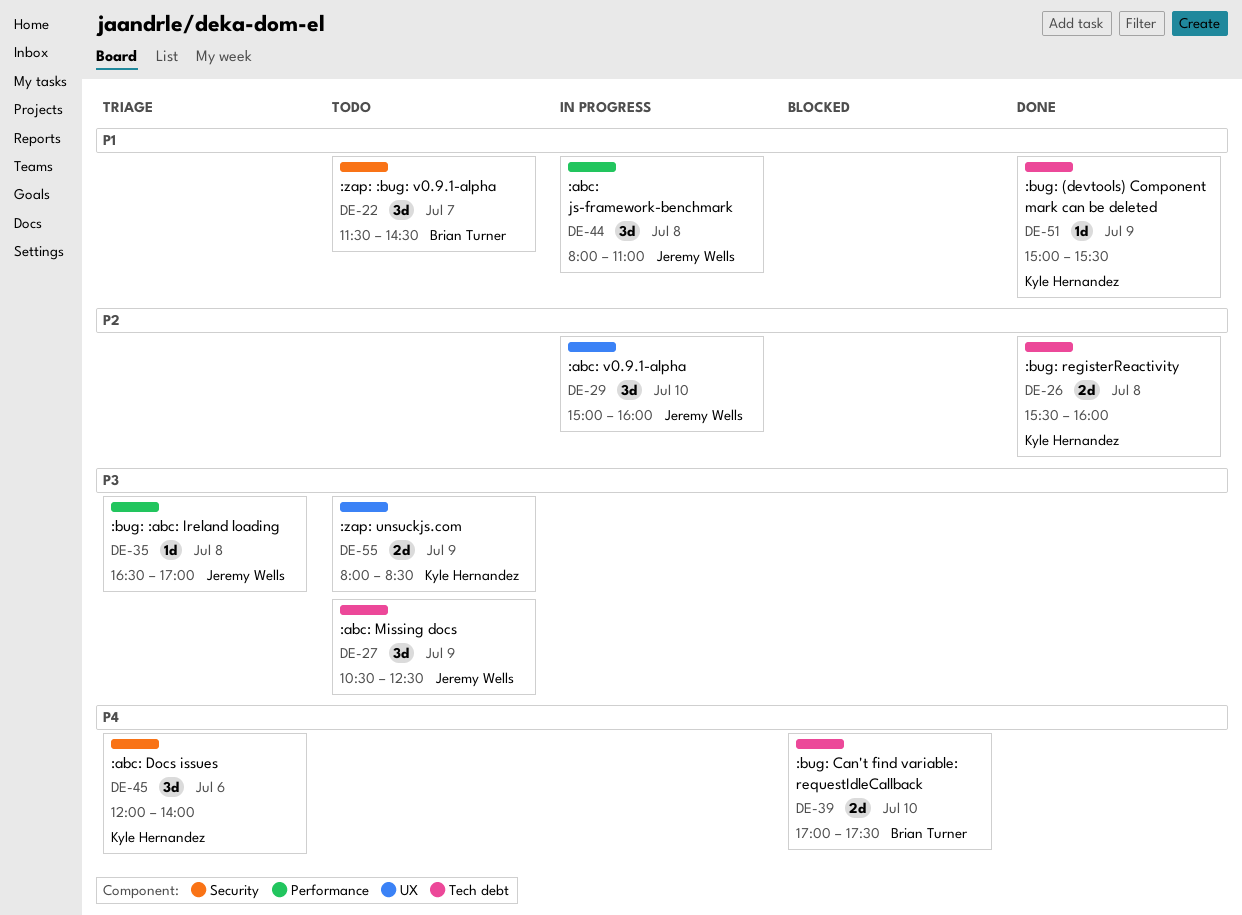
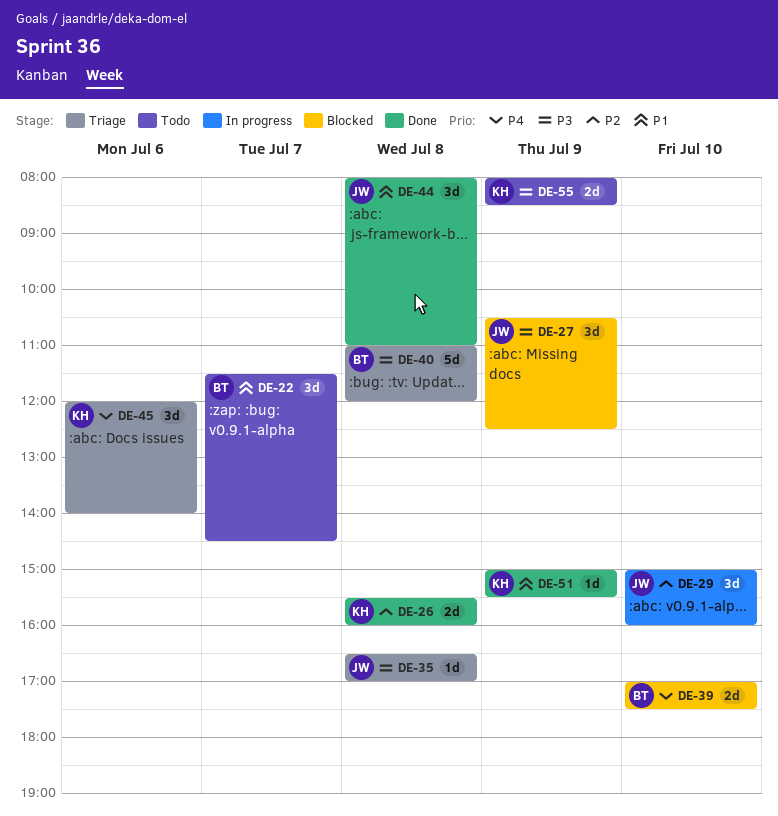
DE-27, status: Todo -> Blocked
DE-40: none -> present
DE-44, status: In progress -> Done

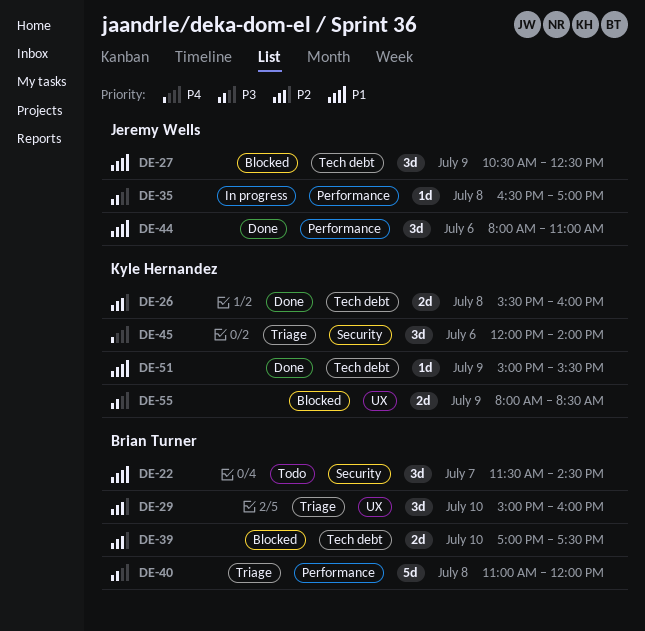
DE-27, priority: P3 -> P1
DE-29, status: In progress -> Triage
DE-29, owner: Jeremy Wells -> Brian Turner
DE-35, status: Triage -> In progress
DE-39, priority: P4 -> P2
DE-44, day: Jul 8 -> Jul 6
DE-55, status: Todo -> Blocked

